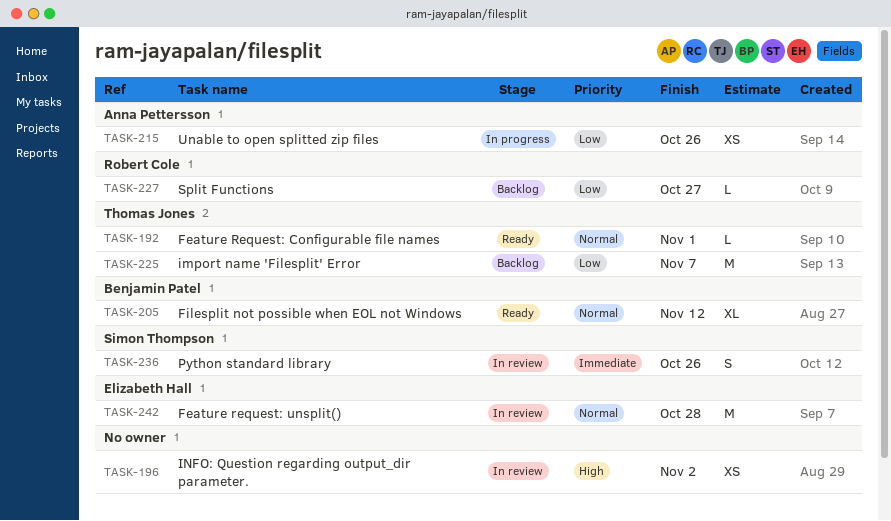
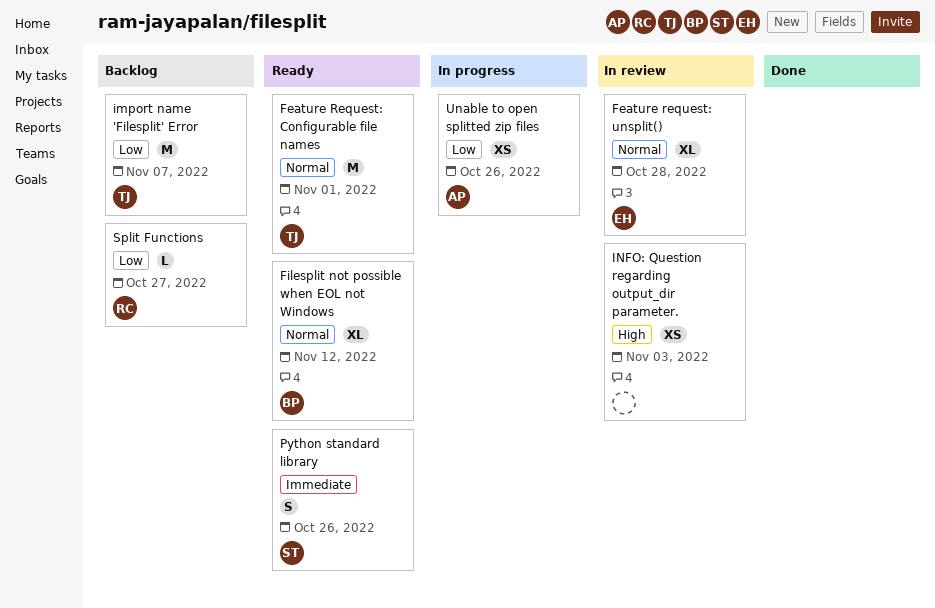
Feature Request: Configurable file names, estimate: L -> M
Feature request: unsplit(), estimate: M -> XL
INFO: Question regarding output_dir parameter., due: Nov 2 -> Nov 3
Python standard library, status: In review -> Ready

